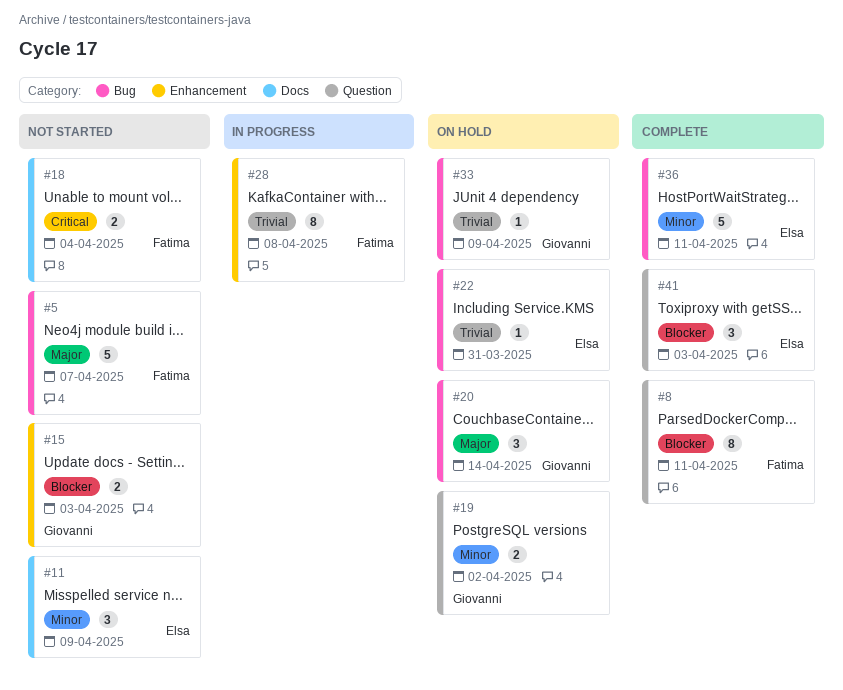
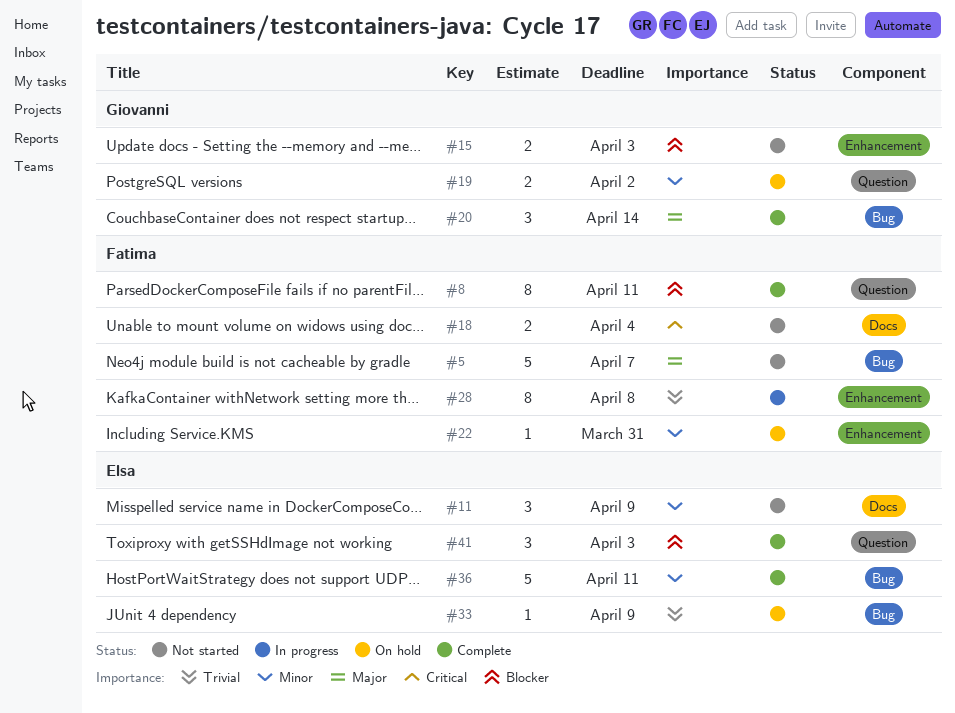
#20, status: On hold -> Complete
#22, owner: Elsa -> Fatima
#22, priority: Trivial -> Minor
#22, label: Bug -> Enhancement
#33, owner: Giovanni -> Elsa

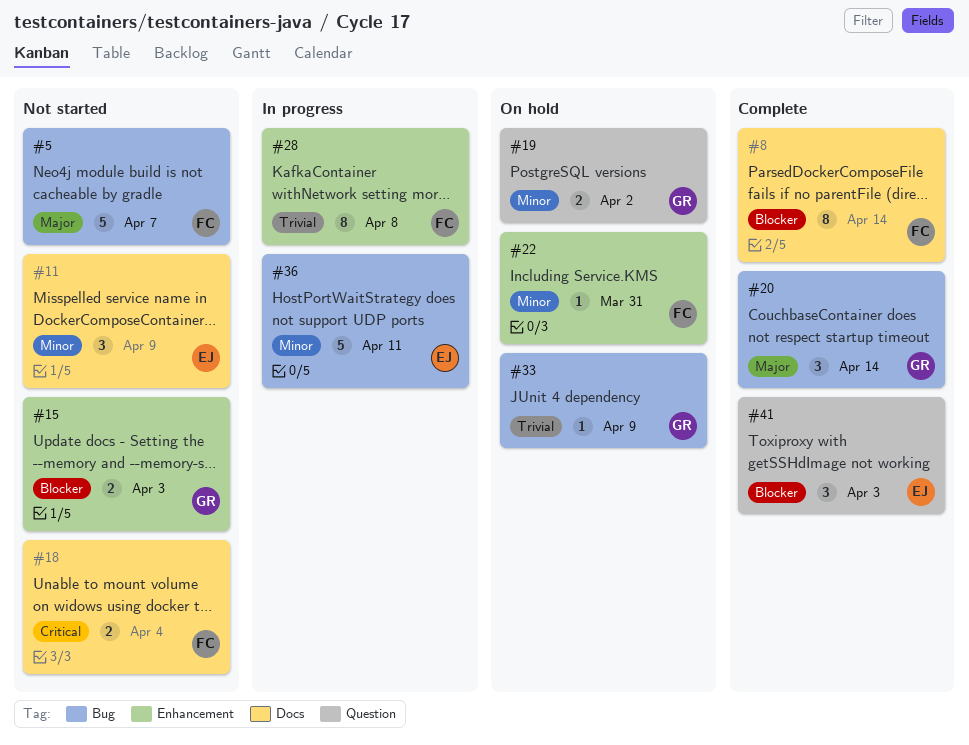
#8, label: Question -> Docs
#8, due: Apr 11 -> Apr 14
#33, owner: Elsa -> Giovanni
#36, status: Complete -> In progress

